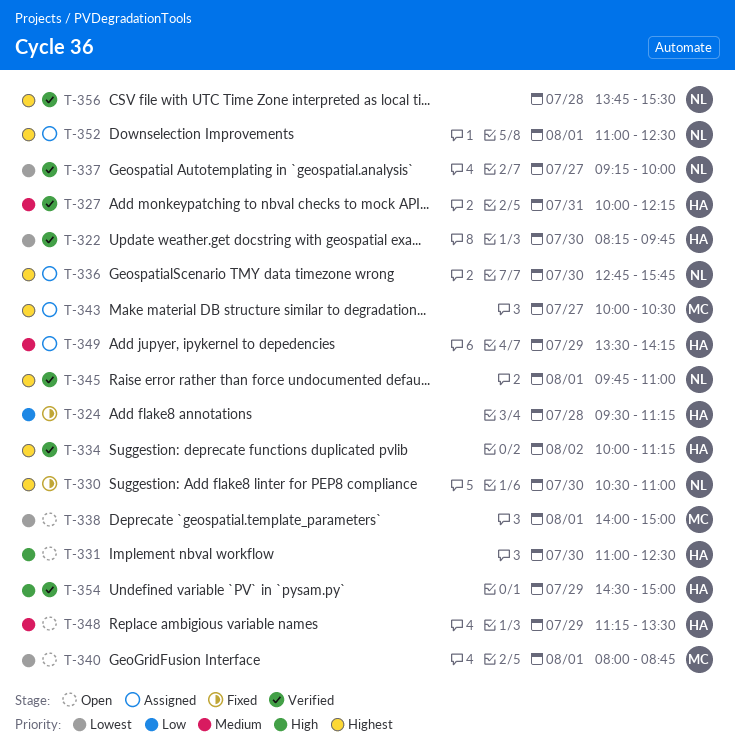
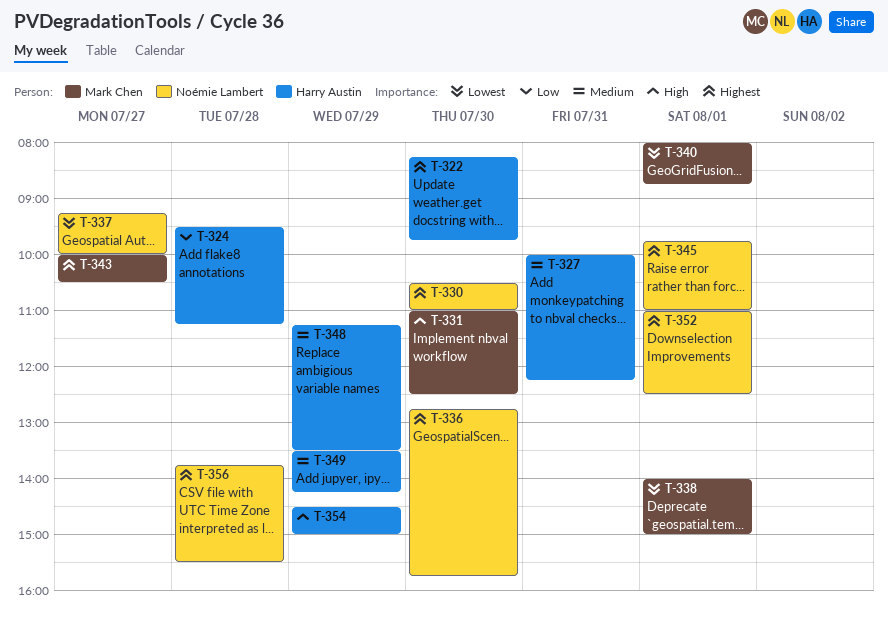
T-322, priority: Lowest -> Highest
T-331, owner: Harry Austin -> Mark Chen
T-334: present -> none

